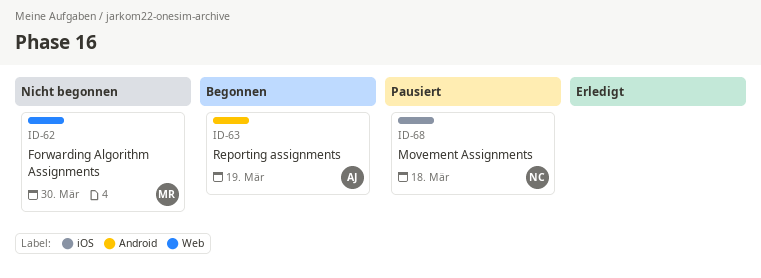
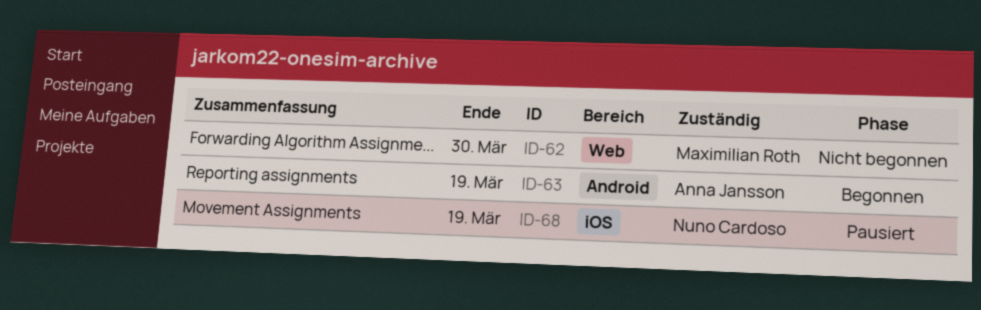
ID-68, due: Mar 18 -> Mar 19

